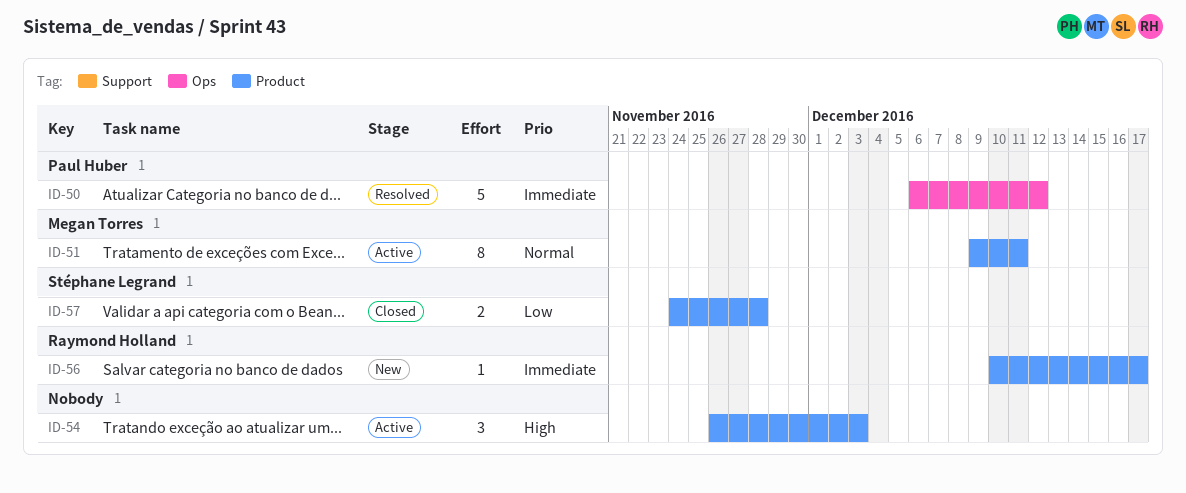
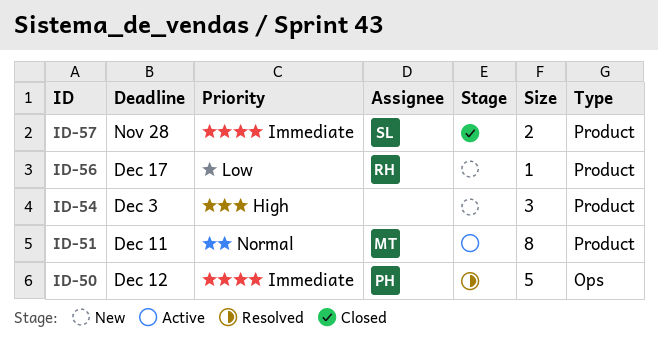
ID-54, status: Active -> New
ID-56, priority: Immediate -> Low
ID-57, priority: Low -> Immediate

